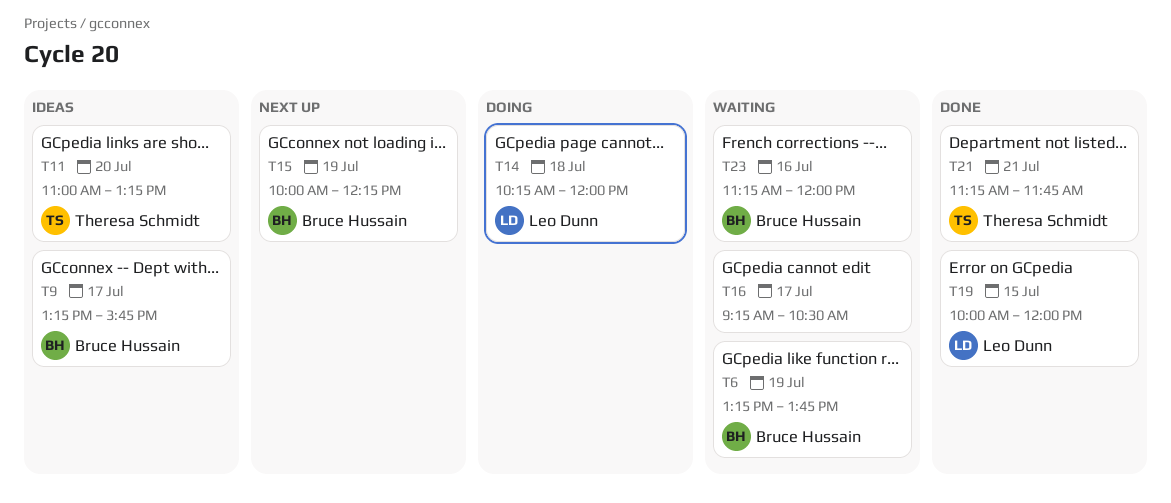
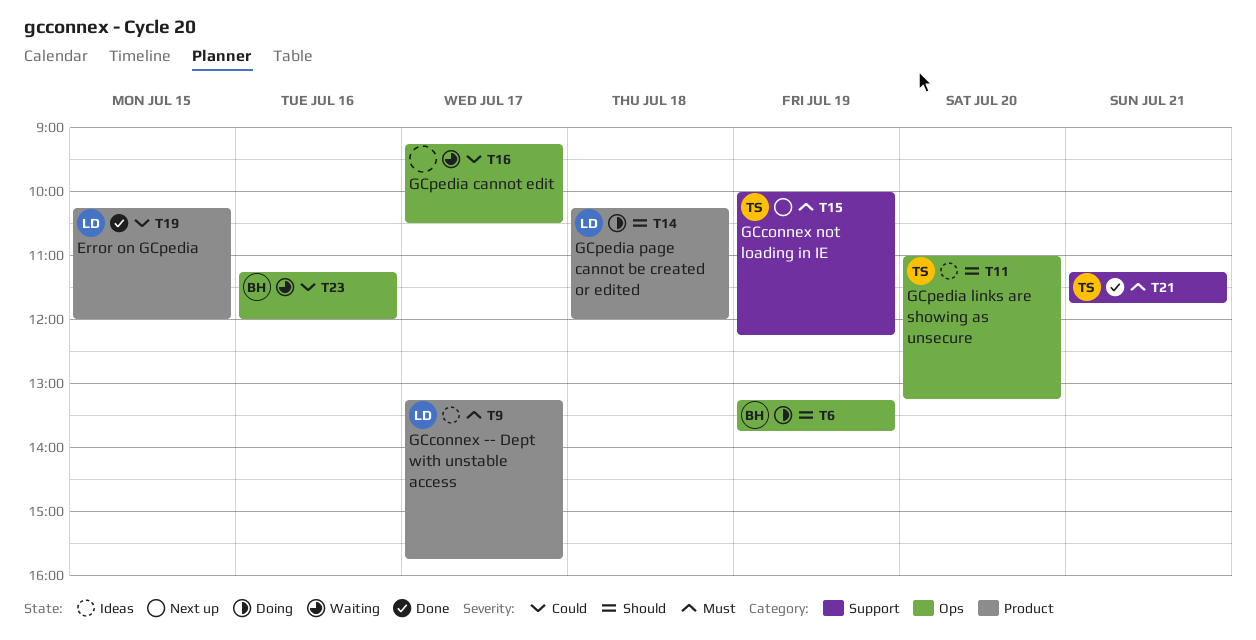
T6, status: Waiting -> Doing
T9, owner: Bruce Hussain -> Leo Dunn
T15, owner: Bruce Hussain -> Theresa Schmidt
T19, begins: 10:00 -> 10:15

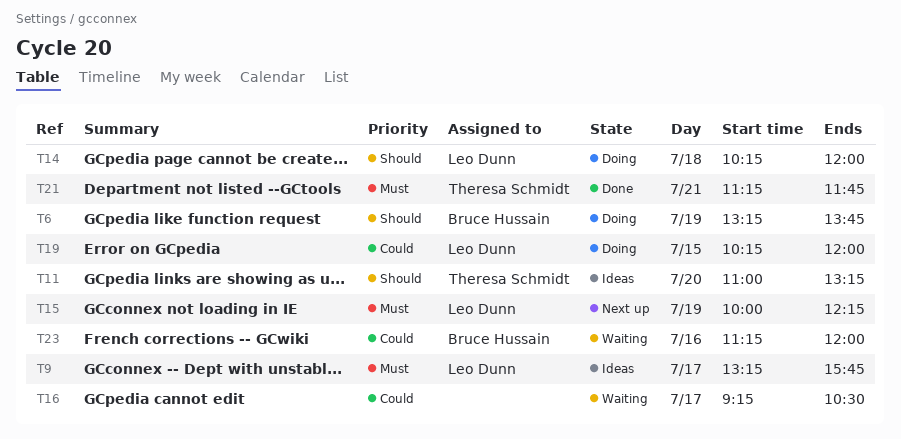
T15, owner: Theresa Schmidt -> Leo Dunn
T19, status: Done -> Doing

